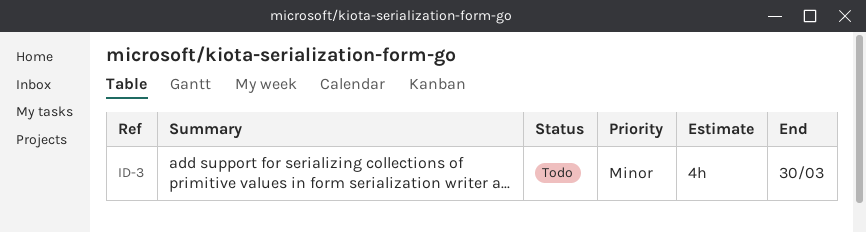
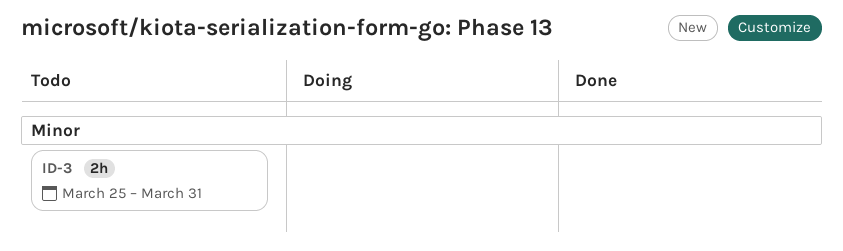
ID-3, estimate: 4h -> 2h
ID-3, due: Mar 30 -> Mar 31

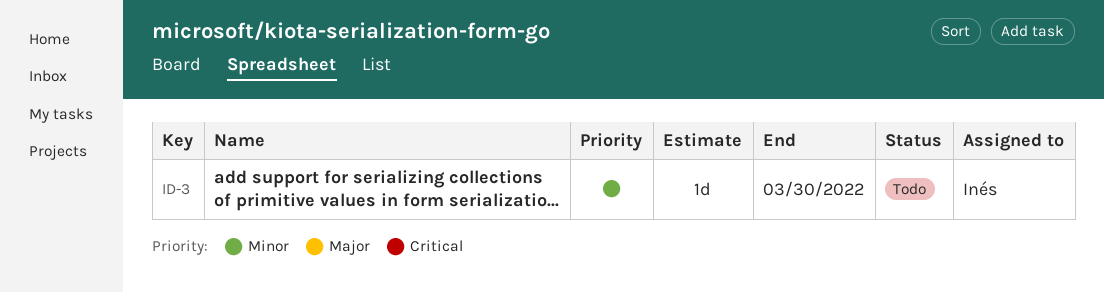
ID-3, estimate: 2h -> 1d
ID-3, due: Mar 31 -> Mar 30

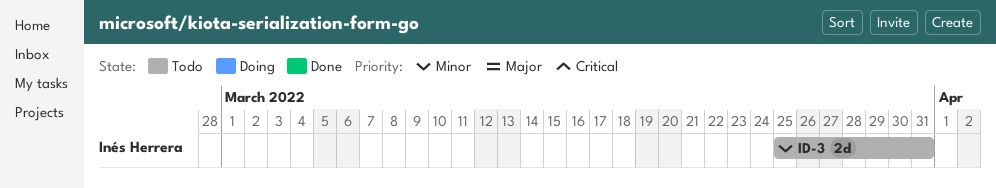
ID-3, estimate: 1d -> 2d
ID-3, due: Mar 30 -> Mar 31

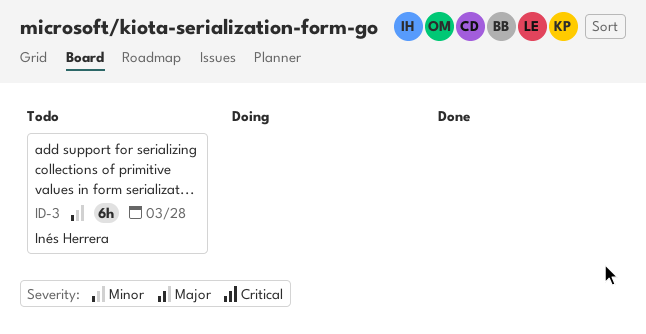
ID-3, estimate: 2d -> 6h
ID-3, due: Mar 31 -> Mar 28

